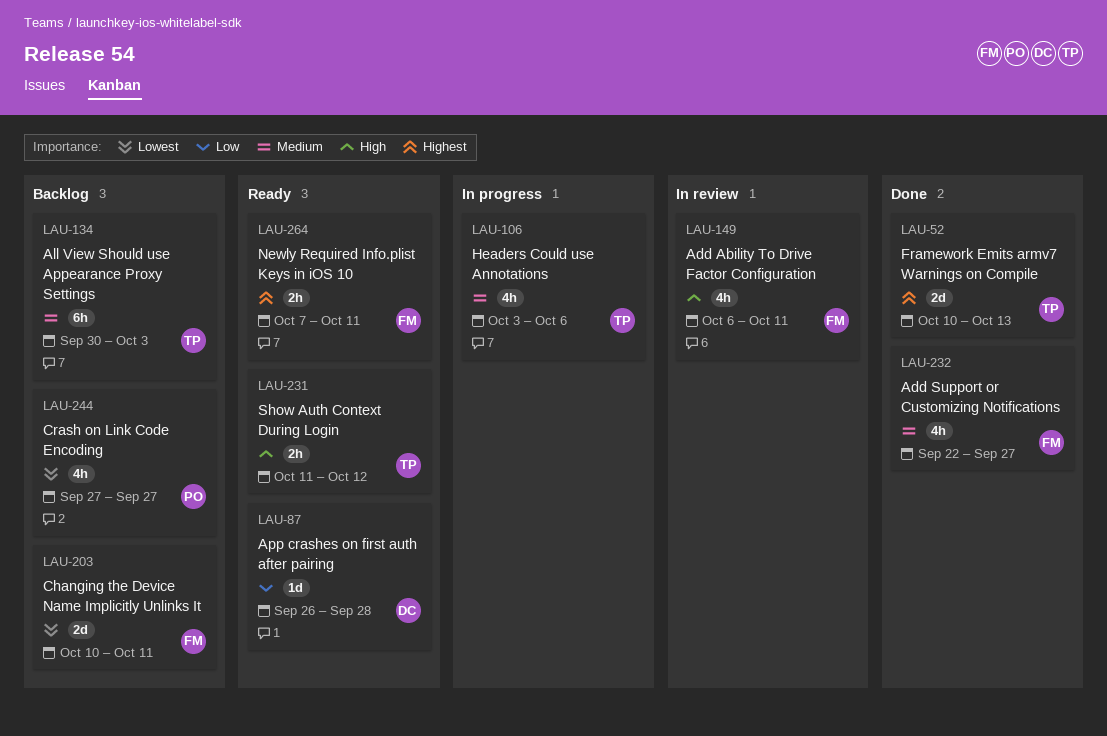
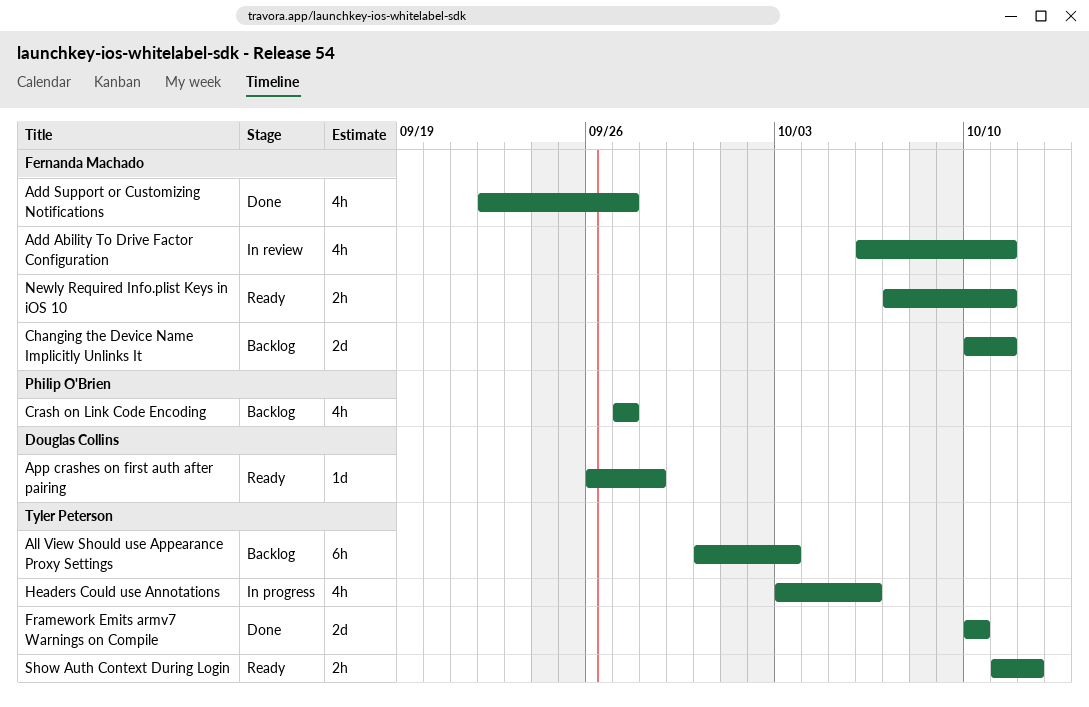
Framework Emits armv7 Warnings on Compile, due: Oct 13 -> Oct 10

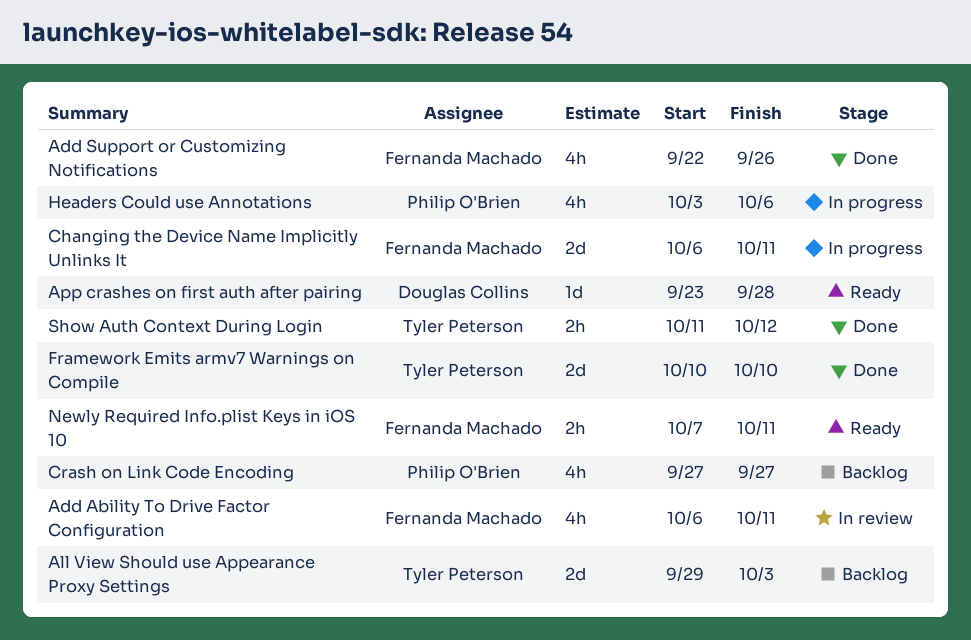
Add Support or Customizing Notifications, due: Sep 27 -> Sep 26
All View Should use Appearance Proxy Settings, estimate: 6h -> 2d
All View Should use Appearance Proxy Settings, start: Sep 30 -> Sep 29
App crashes on first auth after pairing, start: Sep 26 -> Sep 23
Changing the Device Name Implicitly Unlinks It, status: Backlog -> In progress
Changing the Device Name Implicitly Unlinks It, start: Oct 10 -> Oct 6
Headers Could use Annotations, owner: Tyler Peterson -> Philip O'Brien
Show Auth Context During Login, status: Ready -> Done

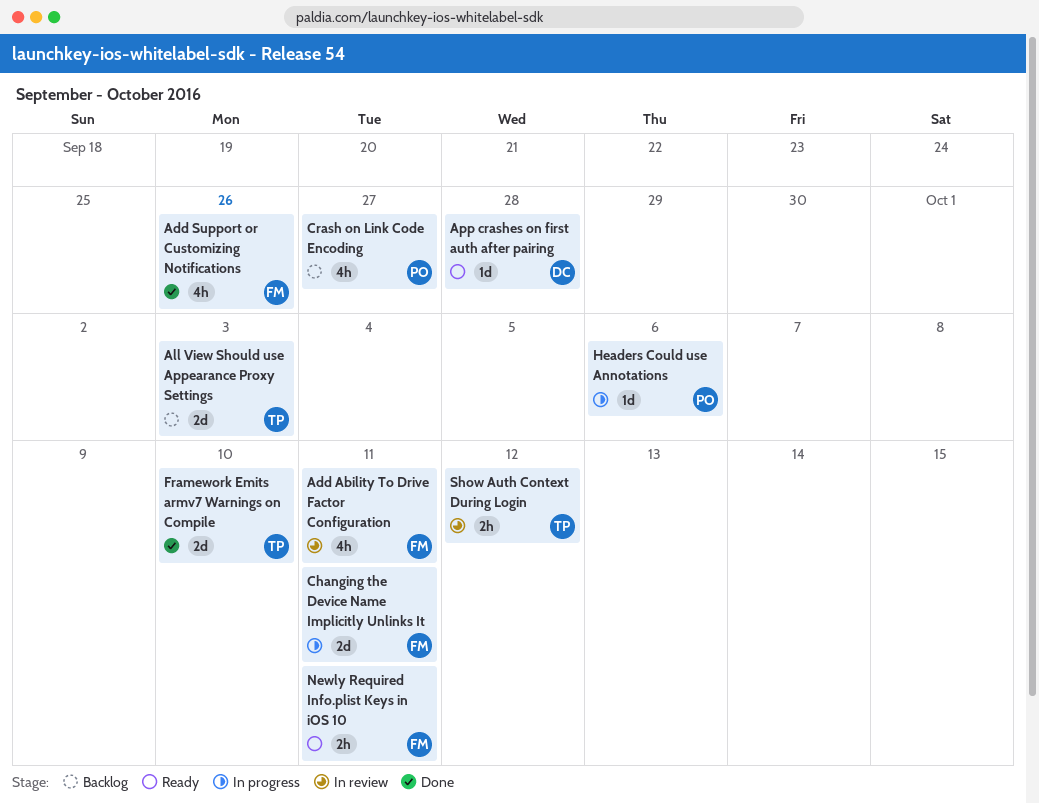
Headers Could use Annotations, estimate: 4h -> 1d
Show Auth Context During Login, status: Done -> In review

